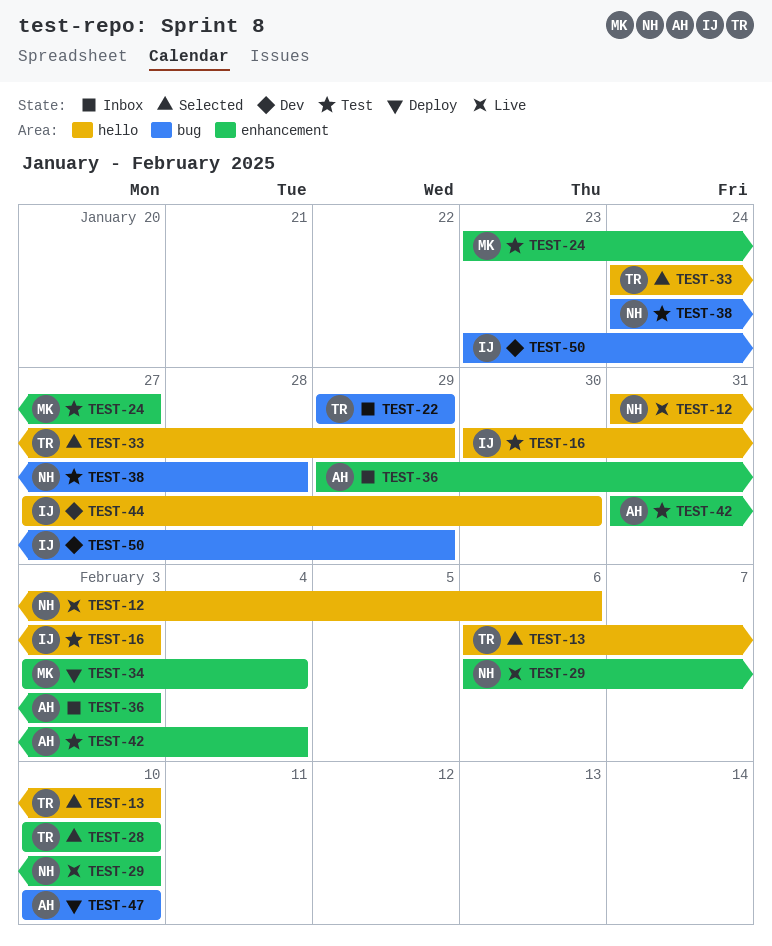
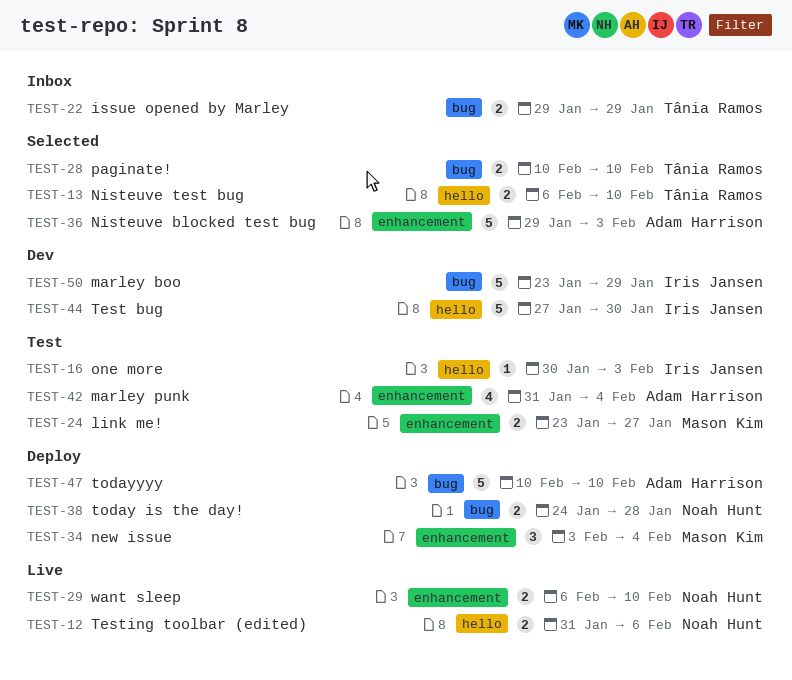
TEST-28, label: enhancement -> bug
TEST-33: present -> none
TEST-36, status: Inbox -> Selected
TEST-38, status: Test -> Deploy

